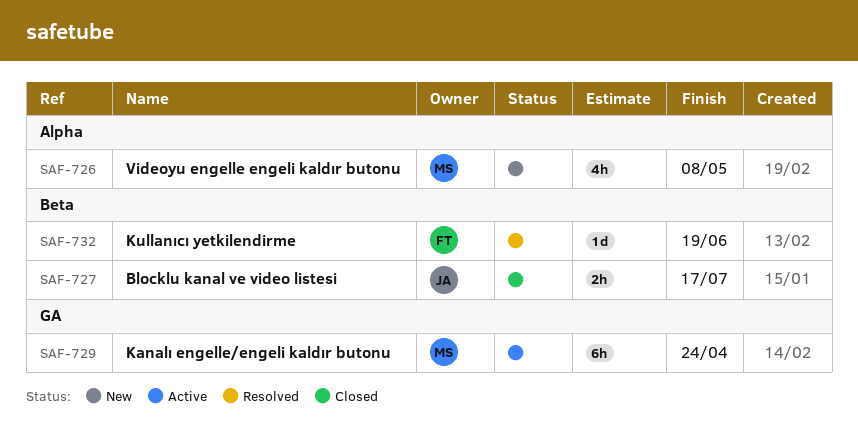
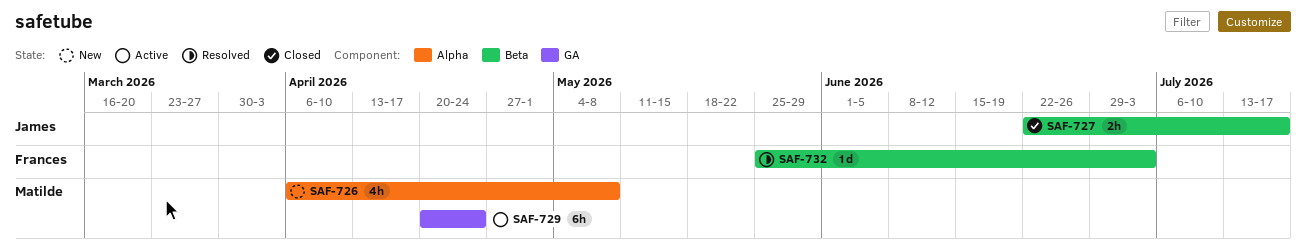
SAF-732, due: Jun 19 -> Jul 3

